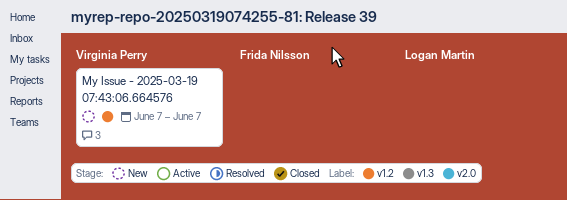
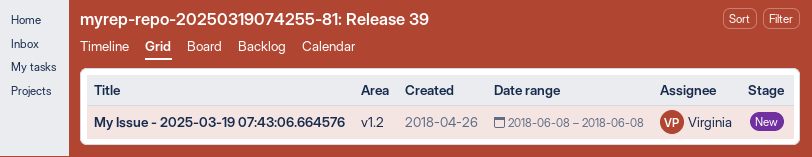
My Issue - 2025-03-19 07:43:06.664576, start: Jun 7 -> Jun 8
My Issue - 2025-03-19 07:43:06.664576, due: Jun 7 -> Jun 8

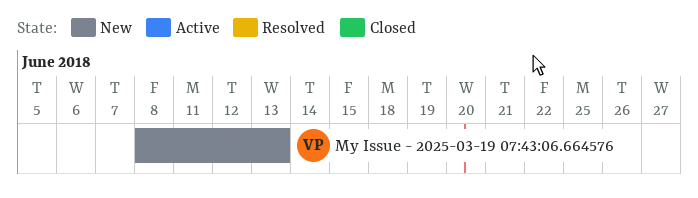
My Issue - 2025-03-19 07:43:06.664576, due: Jun 8 -> Jun 13

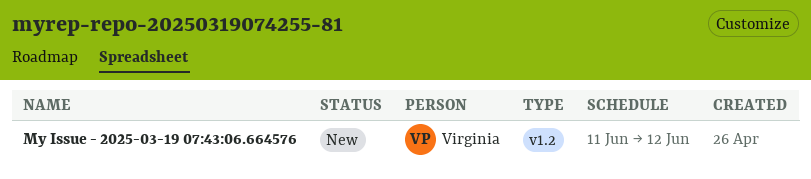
My Issue - 2025-03-19 07:43:06.664576, start: Jun 8 -> Jun 11
My Issue - 2025-03-19 07:43:06.664576, due: Jun 13 -> Jun 12

